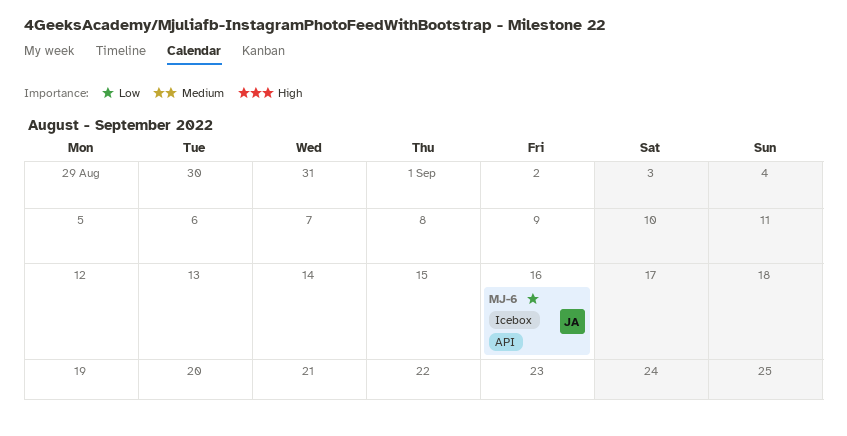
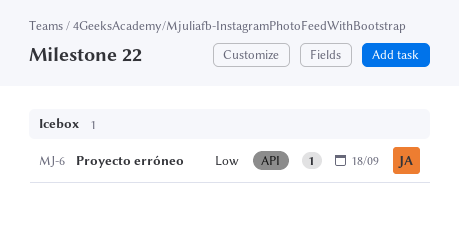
MJ-6, due: Sep 16 -> Sep 18

